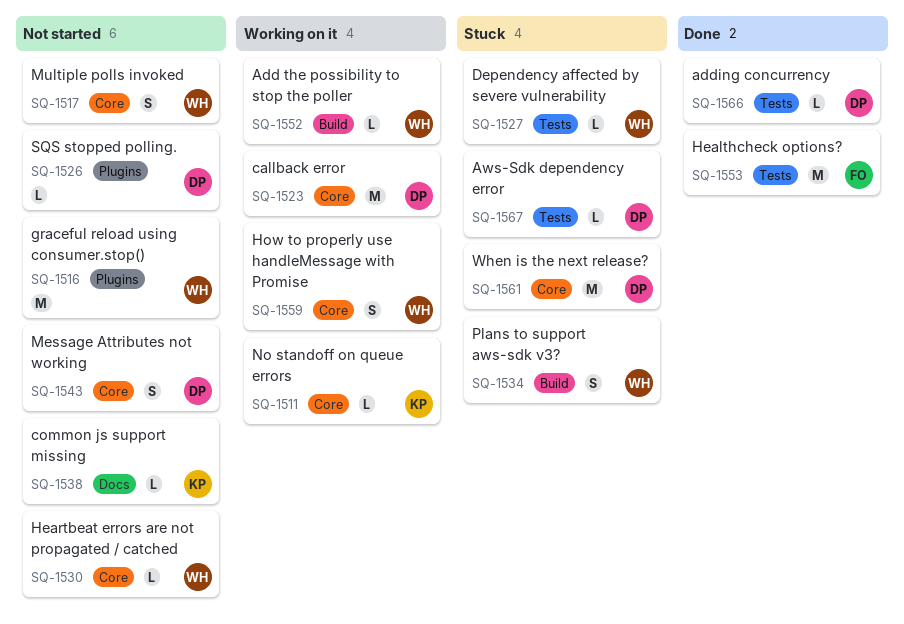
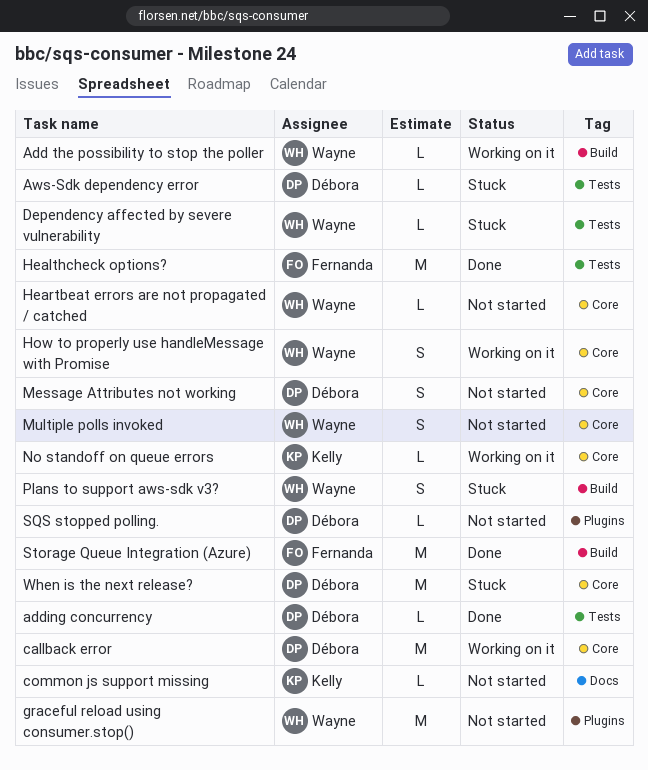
Storage Queue Integration (Azure): none -> present

